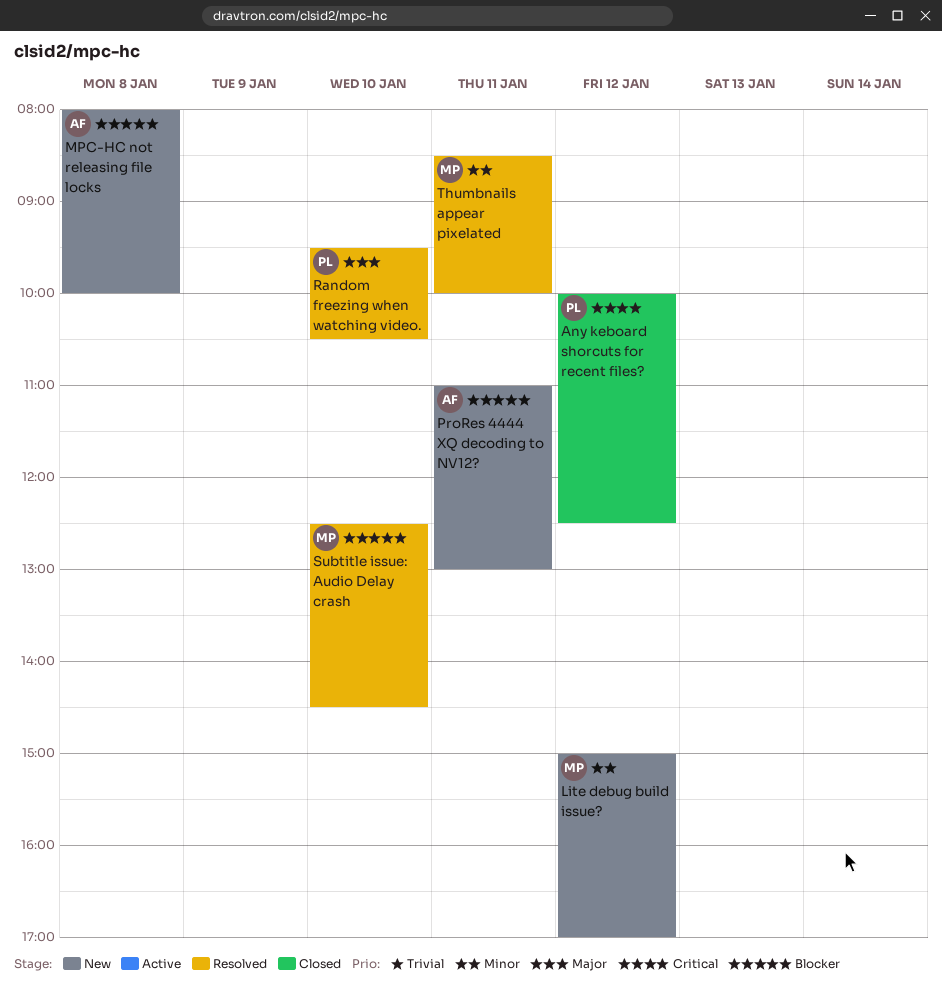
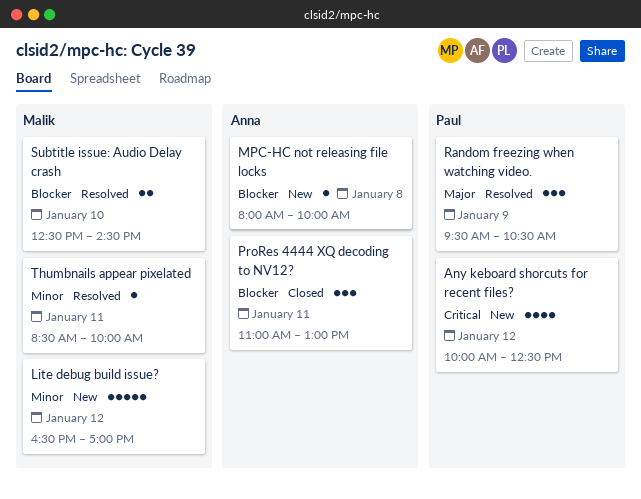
Any keboard shorcuts for recent files?, status: Closed -> New
Lite debug build issue?, begins: 15:00 -> 16:30
ProRes 4444 XQ decoding to NV12?, status: New -> Closed
Random freezing when watching video., day: Jan 10 -> Jan 9

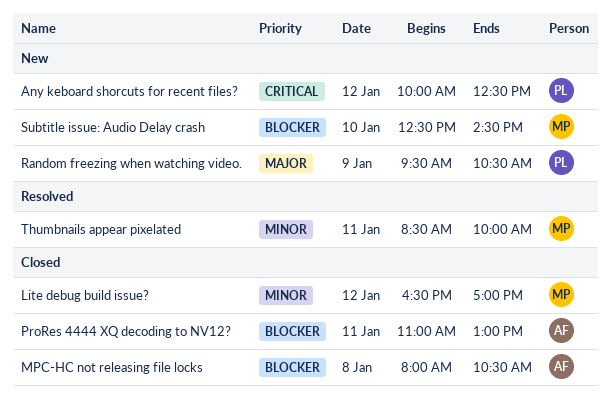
Lite debug build issue?, status: New -> Closed
MPC-HC not releasing file locks, status: New -> Closed
MPC-HC not releasing file locks, ends: 10:00 -> 10:30
Random freezing when watching video., status: Resolved -> New
Subtitle issue: Audio Delay crash, status: Resolved -> New

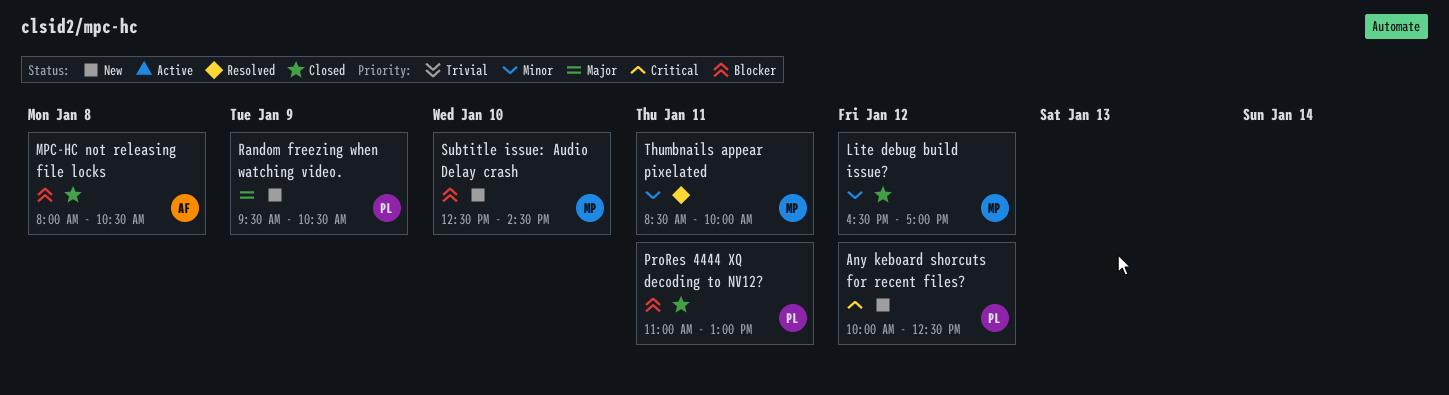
ProRes 4444 XQ decoding to NV12?, owner: AF -> PL

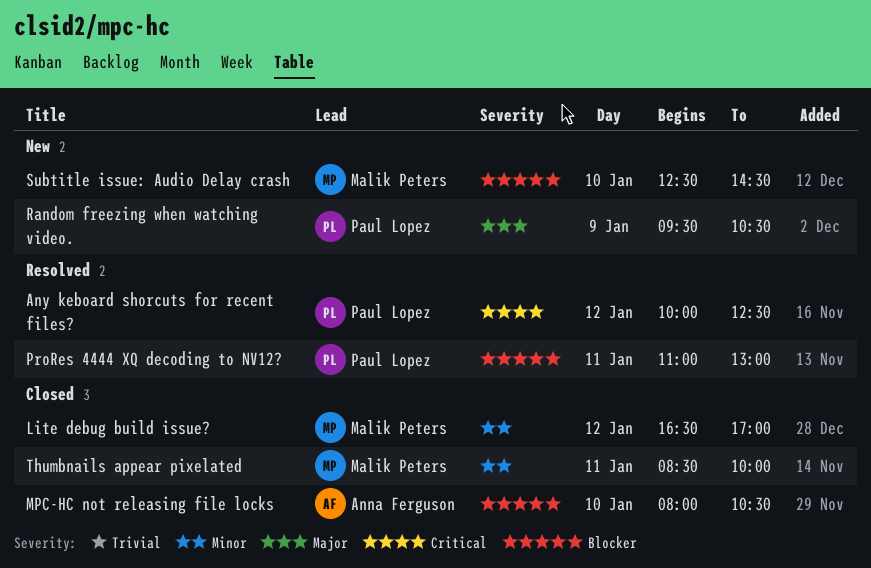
Any keboard shorcuts for recent files?, status: New -> Resolved
MPC-HC not releasing file locks, day: Jan 8 -> Jan 10
ProRes 4444 XQ decoding to NV12?, status: Closed -> Resolved
Thumbnails appear pixelated, status: Resolved -> Closed

